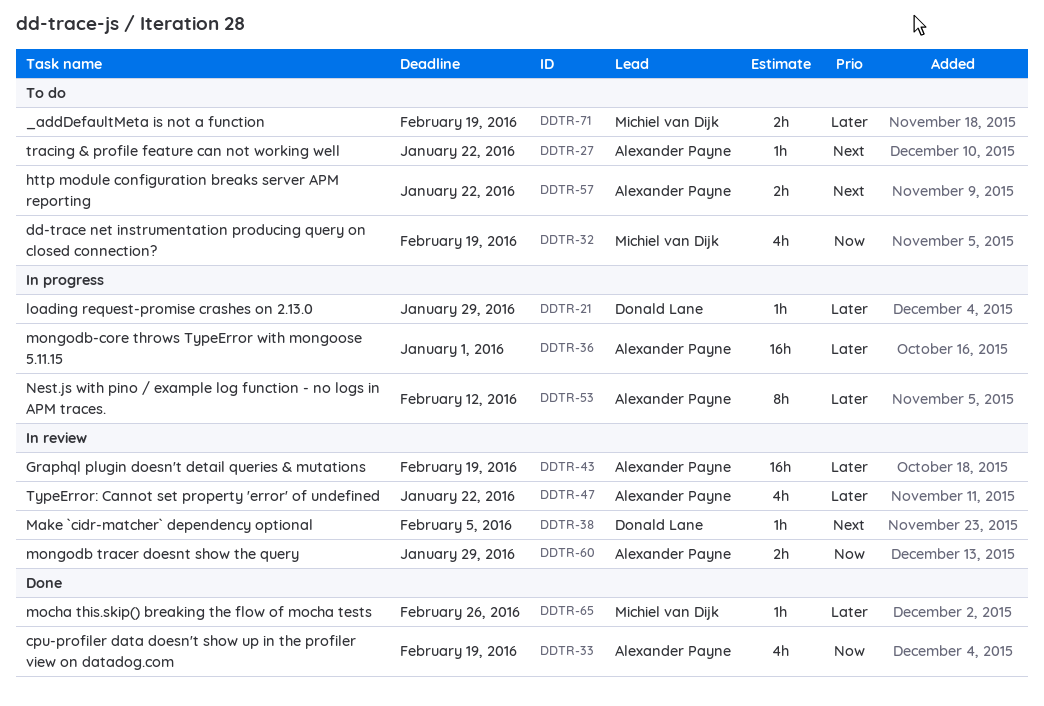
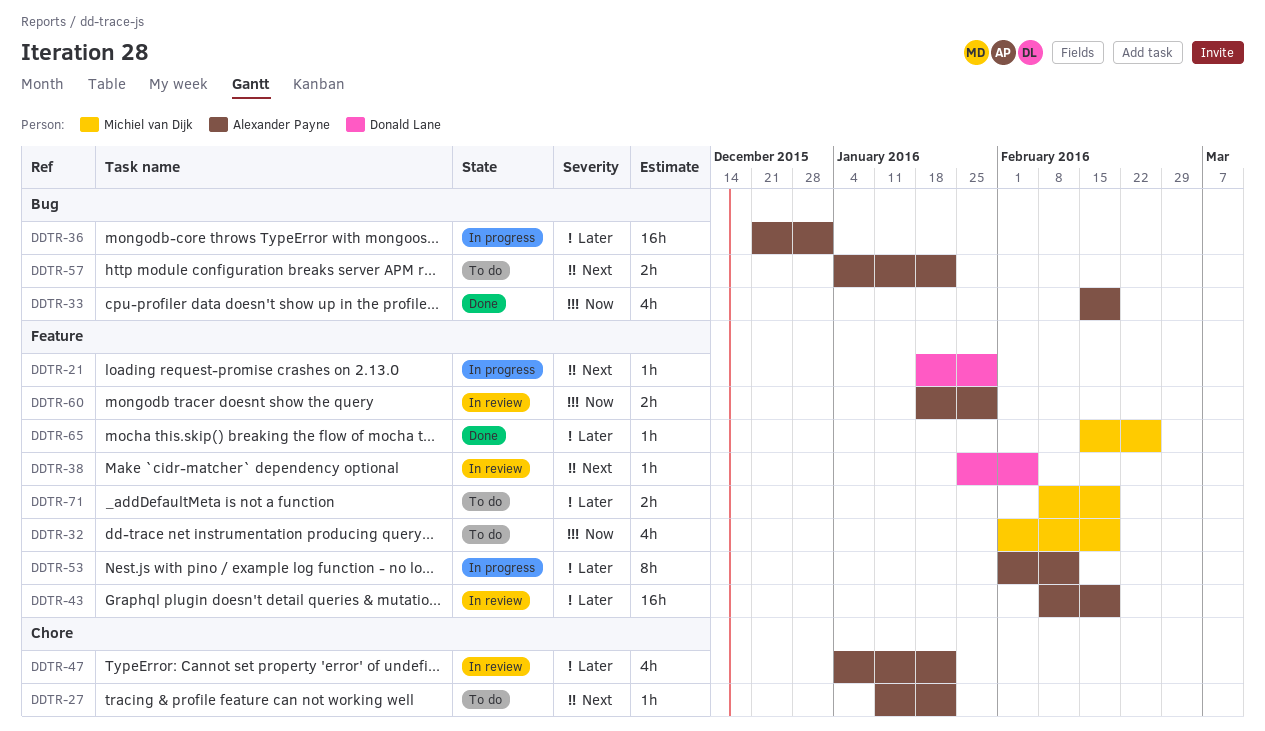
DDTR-21, priority: Later -> Next

